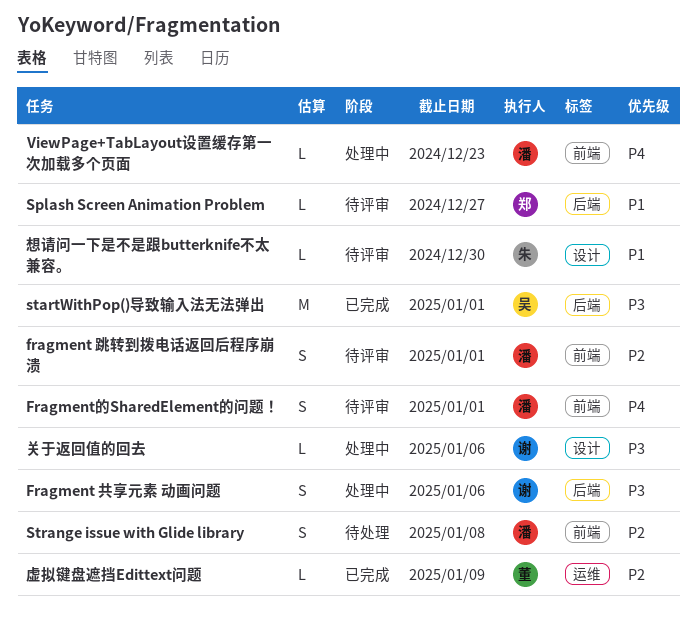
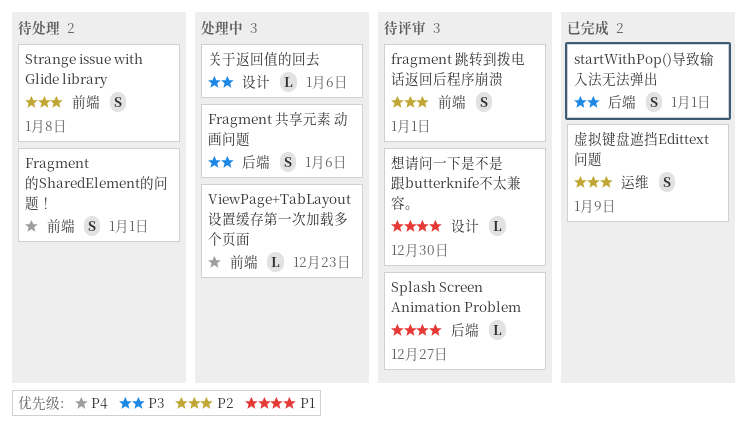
Fragment的SharedElement的问题！, status: 待评审 -> 待处理
startWithPop()导致输入法无法弹出, estimate: M -> S
虚拟键盘遮挡Edittext问题, estimate: L -> S

